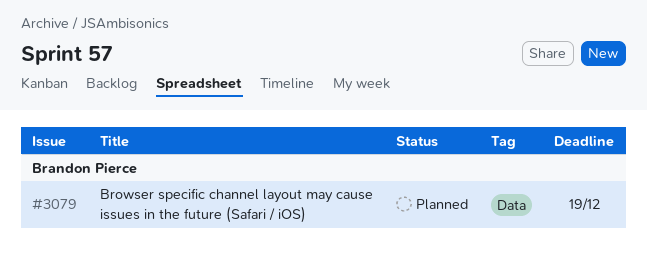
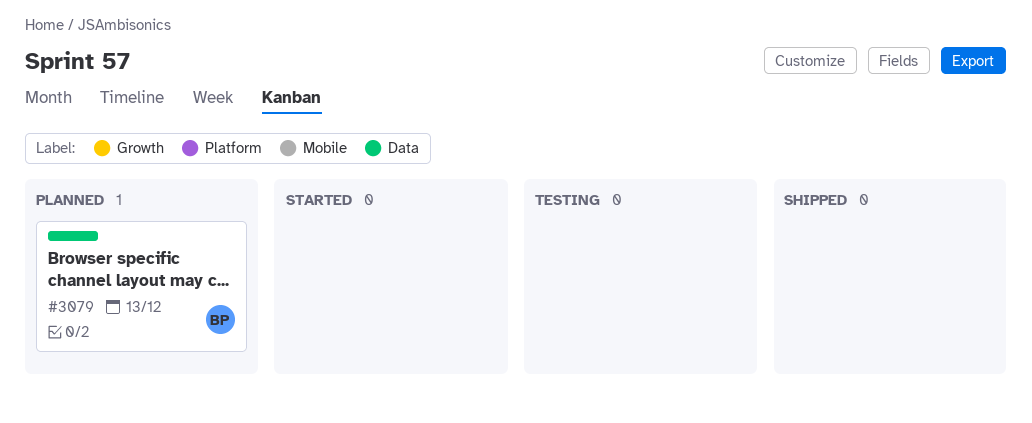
#3079, due: Dec 19 -> Dec 13

